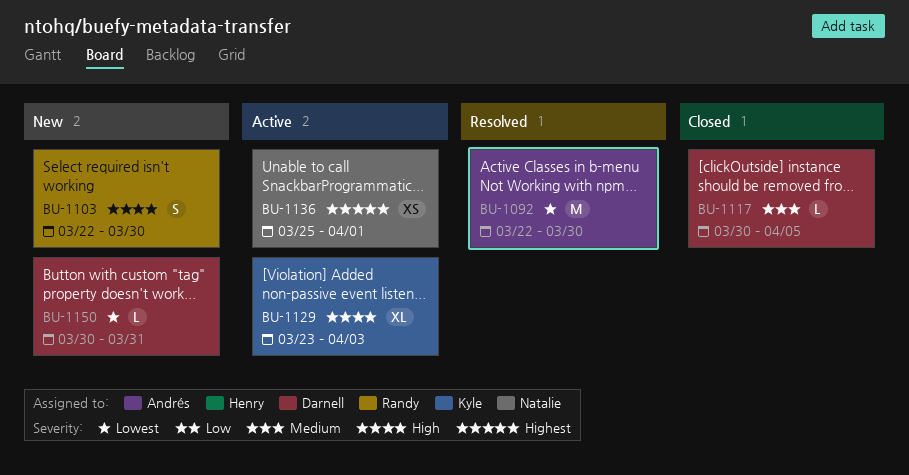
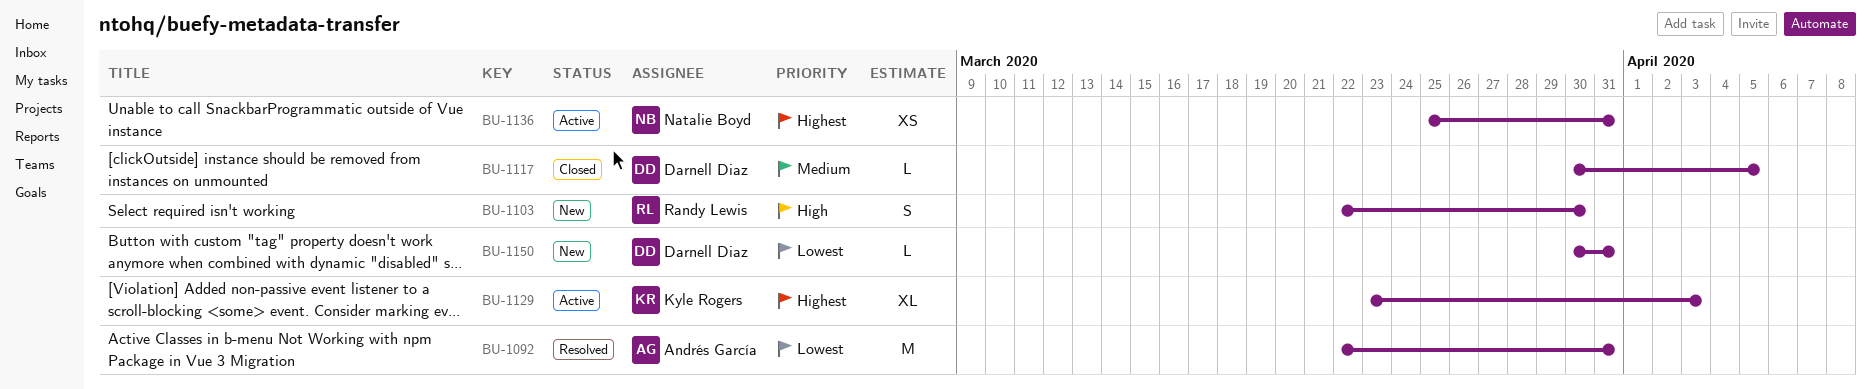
BU-1092, due: Mar 30 -> Mar 31
BU-1129, priority: High -> Highest
BU-1136, due: Apr 1 -> Mar 31

